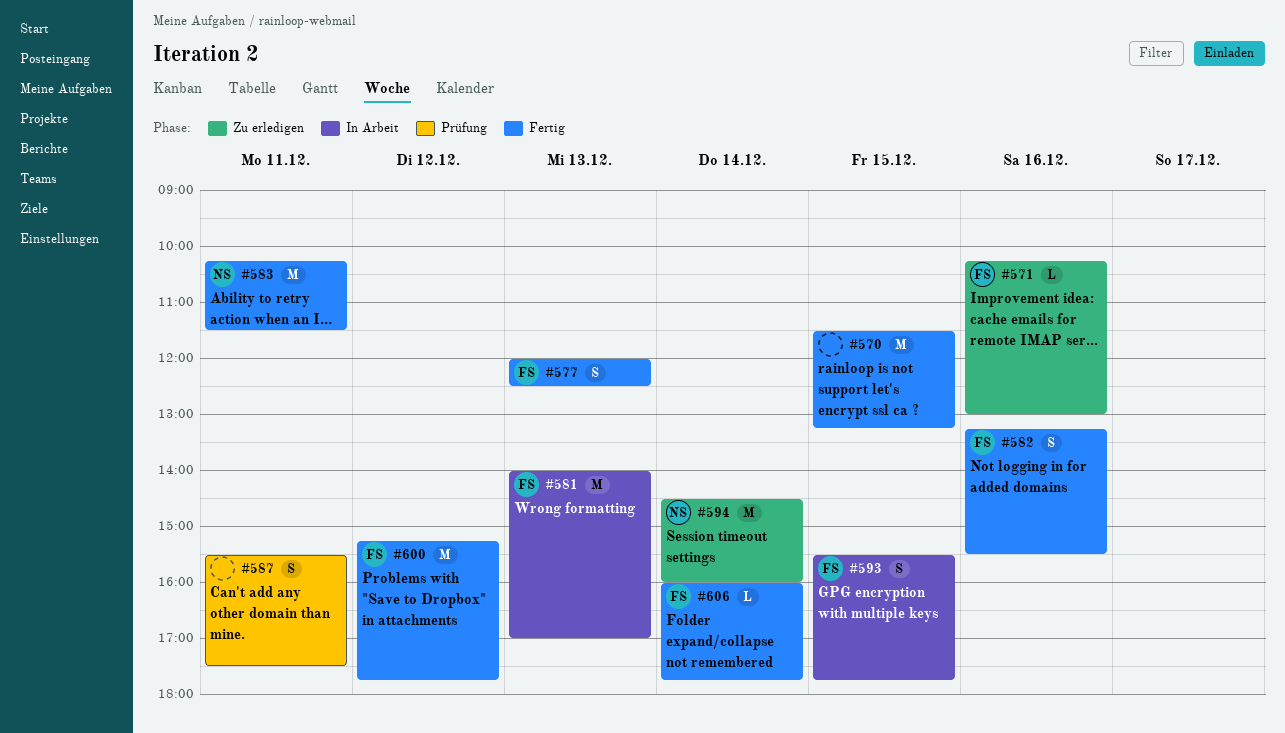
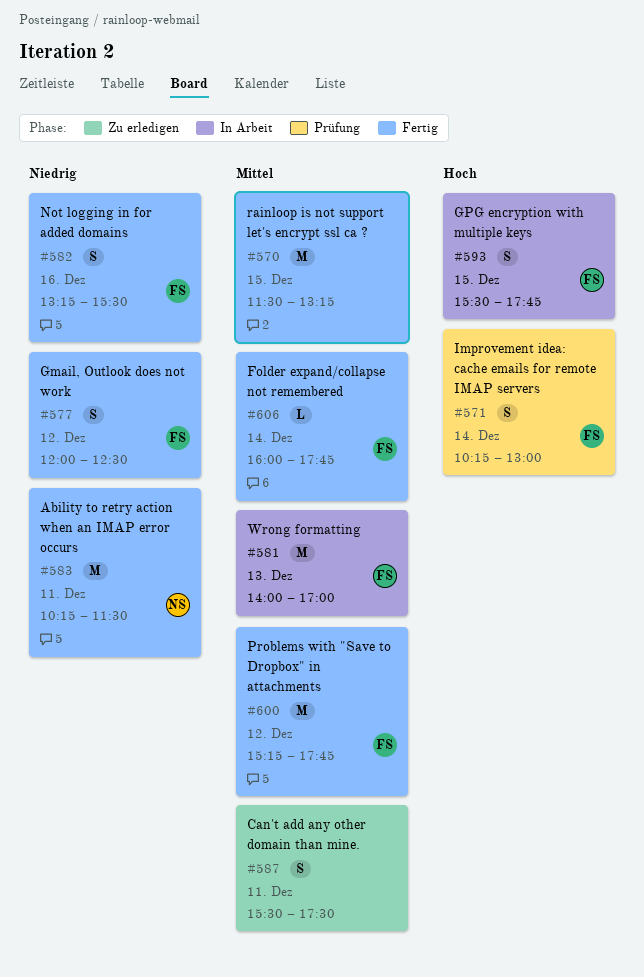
#571, status: Zu erledigen -> Prüfung
#571, estimate: L -> S
#571, day: Dec 16 -> Dec 14
#577, day: Dec 13 -> Dec 12
#587, status: Prüfung -> Zu erledigen
#594: present -> none

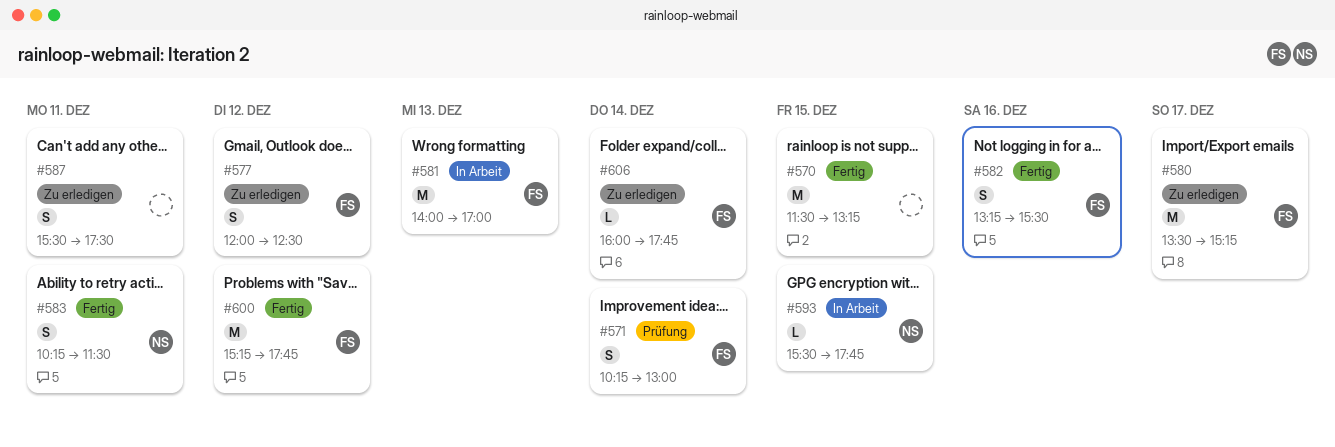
#577, status: Fertig -> Zu erledigen
#580: none -> present
#583, estimate: M -> S
#593, owner: FS -> NS
#593, estimate: S -> L
#606, status: Fertig -> Zu erledigen

